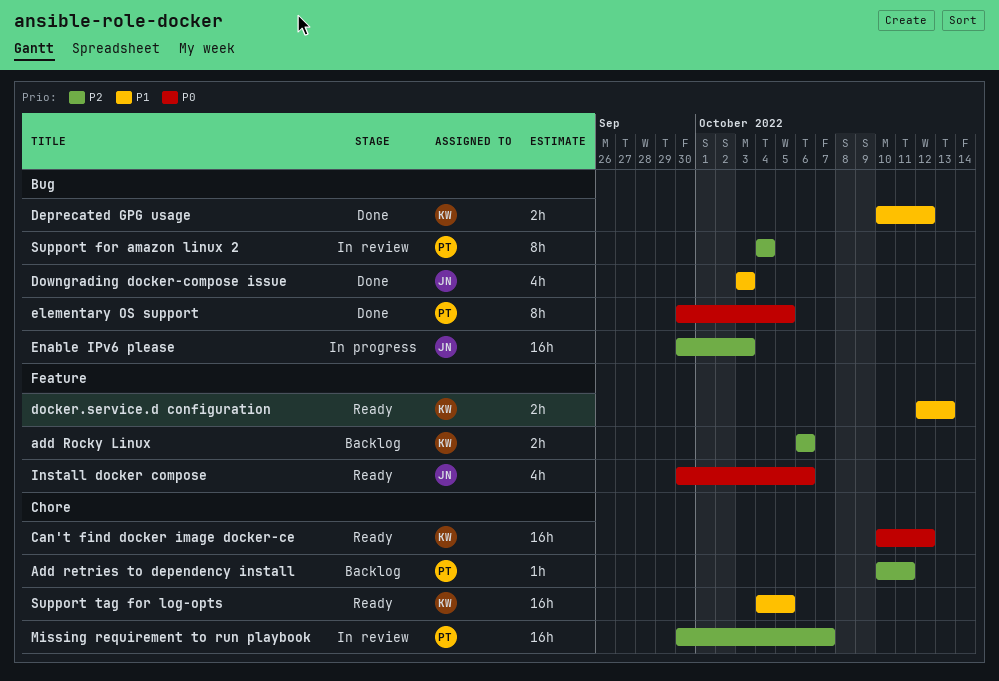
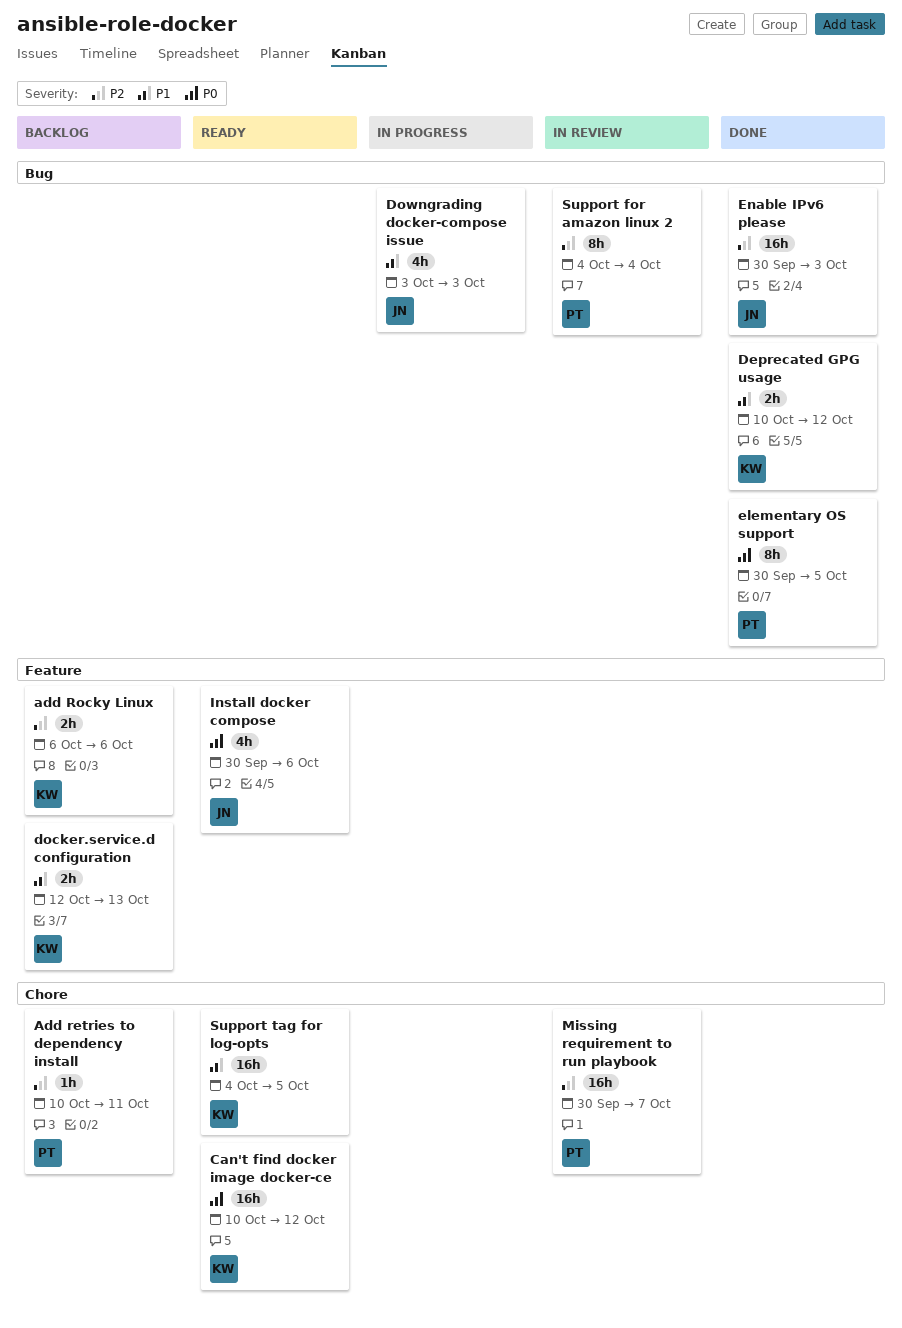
docker.service.d configuration, status: Ready -> Backlog
Downgrading docker-compose issue, status: Done -> In progress
Enable IPv6 please, status: In progress -> Done

